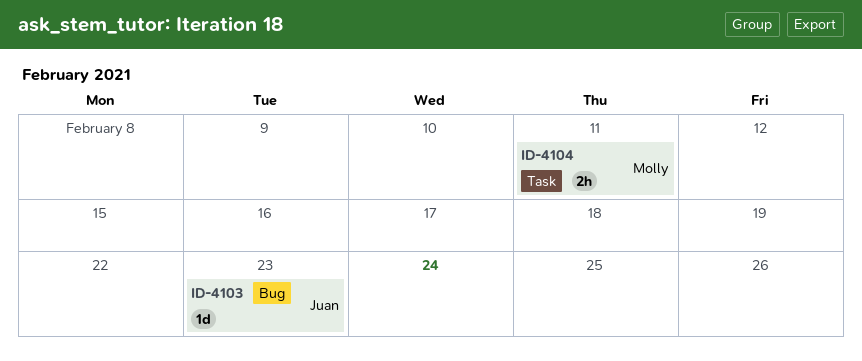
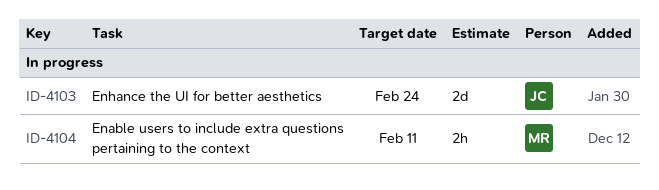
ID-4103, estimate: 1d -> 2d
ID-4103, due: Feb 23 -> Feb 24

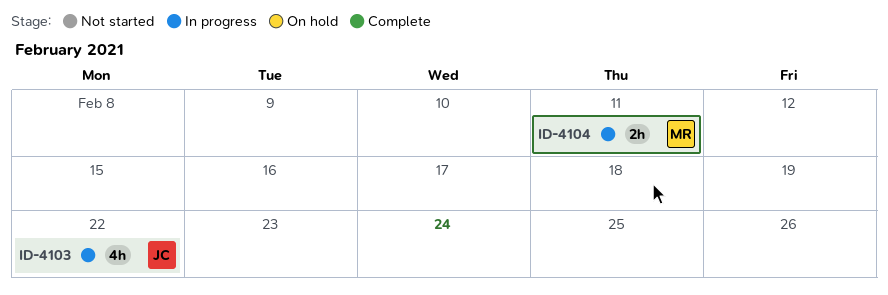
ID-4103, estimate: 2d -> 4h
ID-4103, due: Feb 24 -> Feb 22

